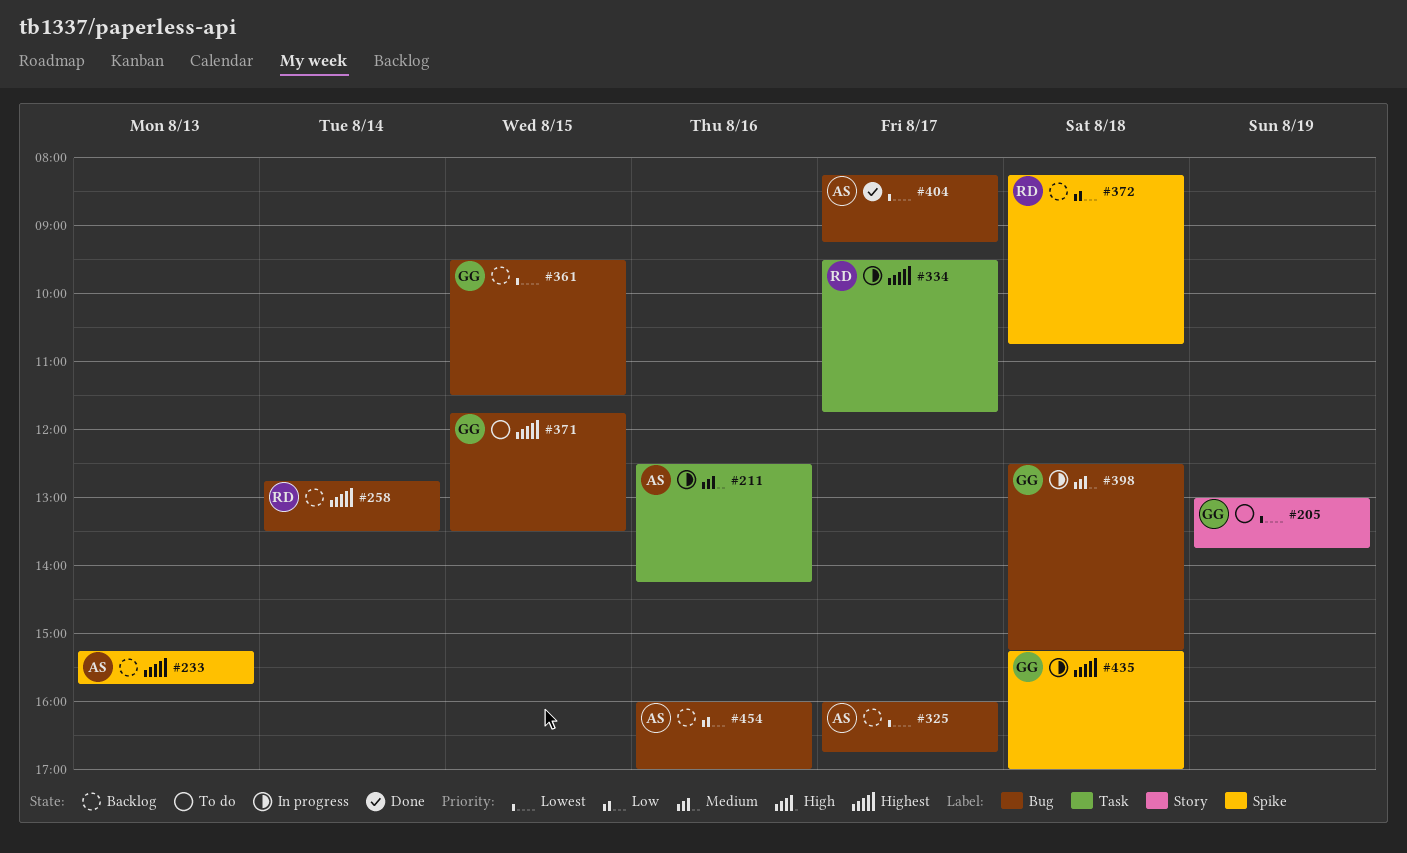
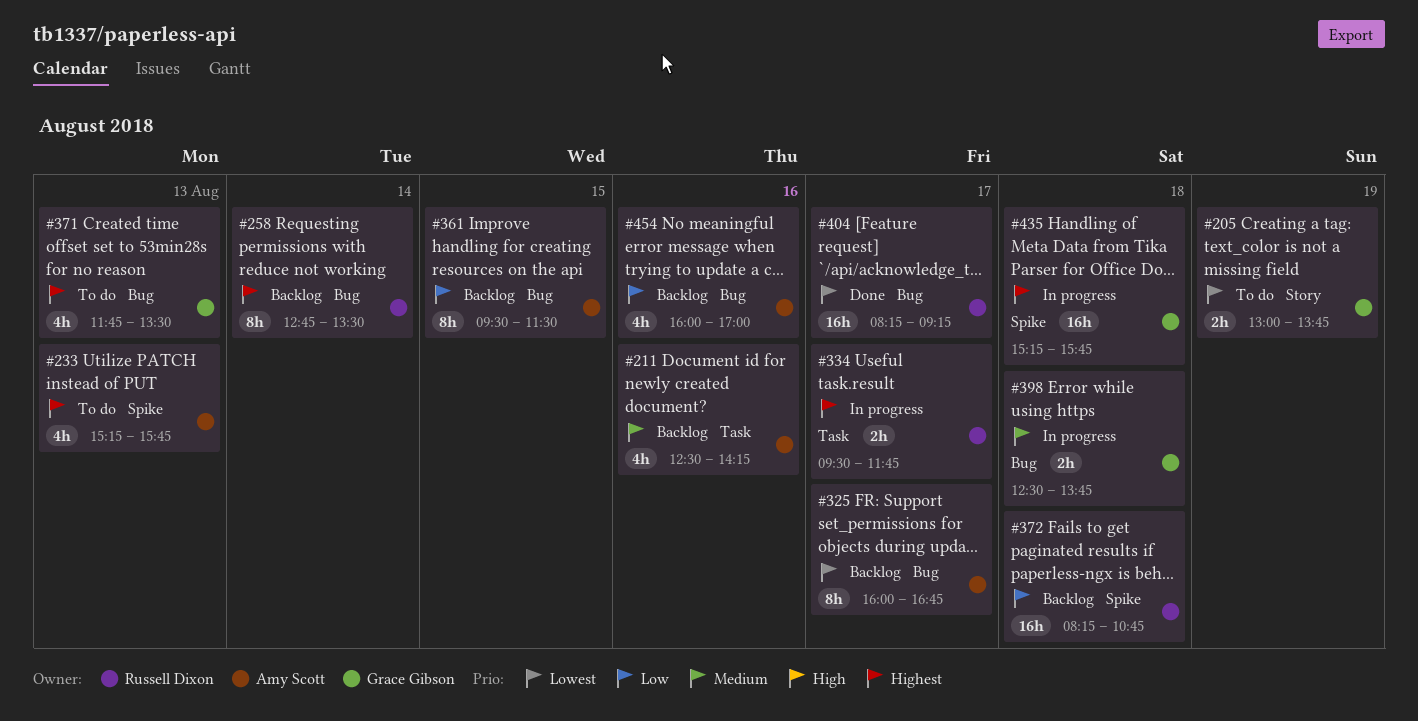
#211, status: In progress -> Backlog
#233, status: Backlog -> To do
#361, owner: Grace Gibson -> Amy Scott
#361, priority: Lowest -> Low
#371, day: Aug 15 -> Aug 13
#398, ends: 15:15 -> 13:45
#404, owner: Amy Scott -> Russell Dixon
#435, ends: 17:00 -> 15:45

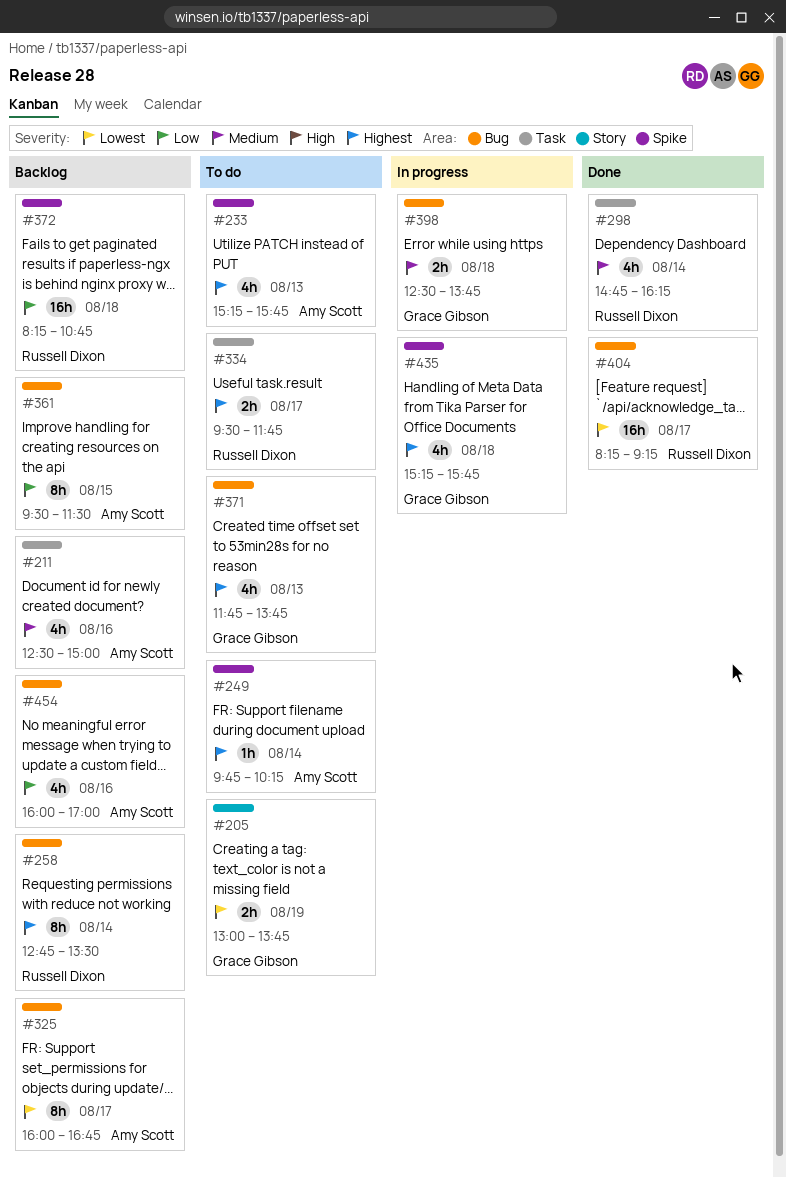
#211, ends: 14:15 -> 15:00
#249: none -> present
#298: none -> present
#334, status: In progress -> To do
#371, ends: 13:30 -> 13:45
#435, estimate: 16h -> 4h

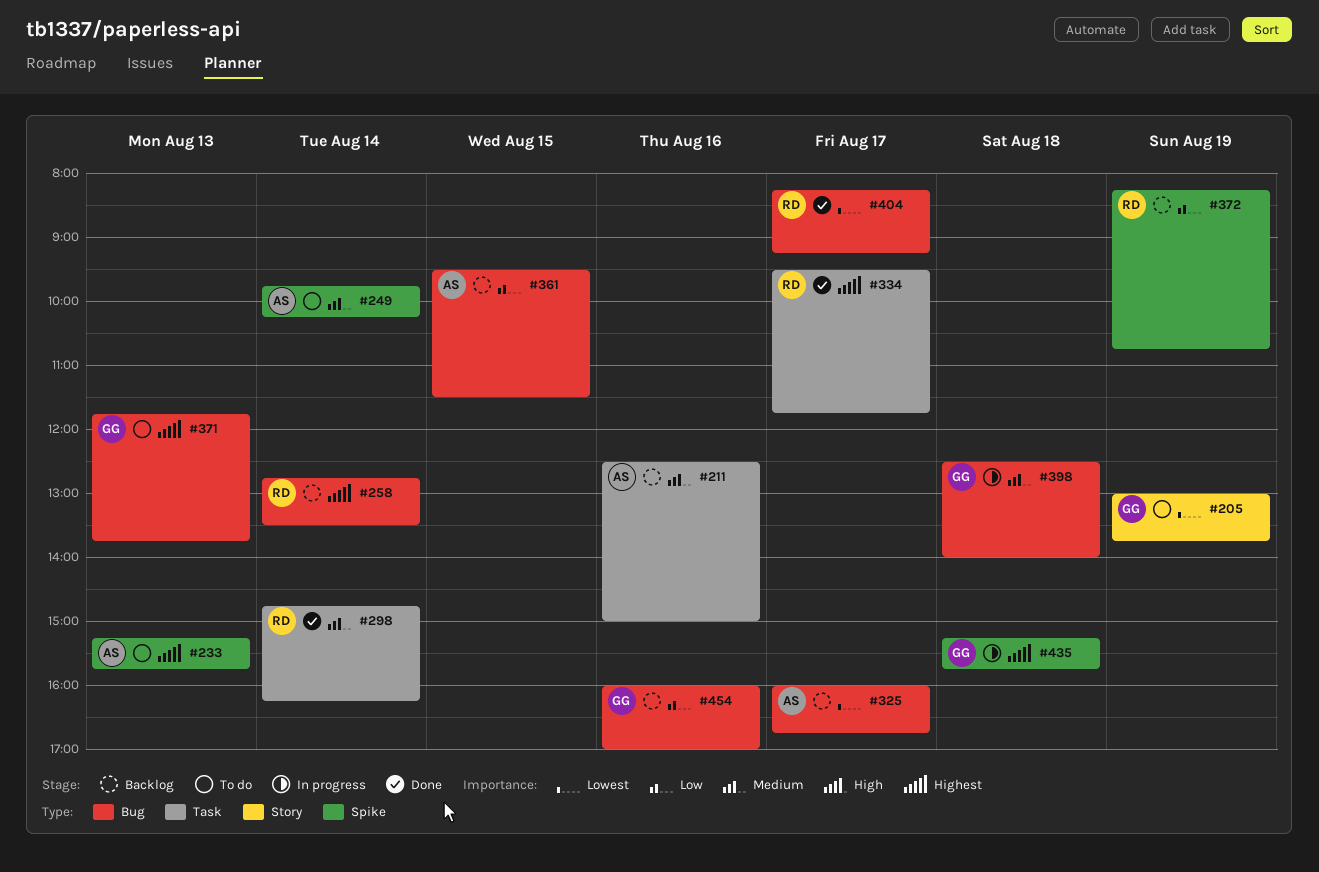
#249, priority: Highest -> Medium
#334, status: To do -> Done
#372, day: Aug 18 -> Aug 19
#398, ends: 13:45 -> 14:00
#454, owner: Amy Scott -> Grace Gibson

